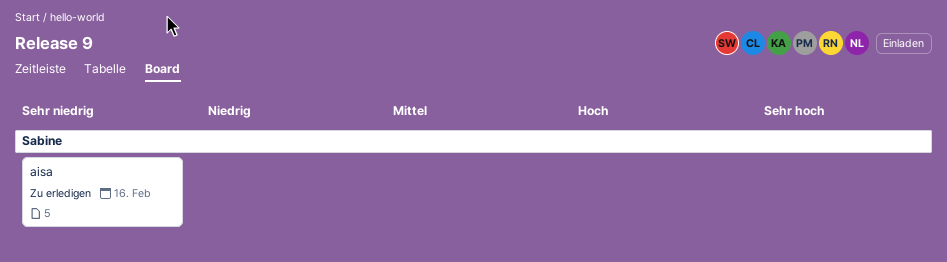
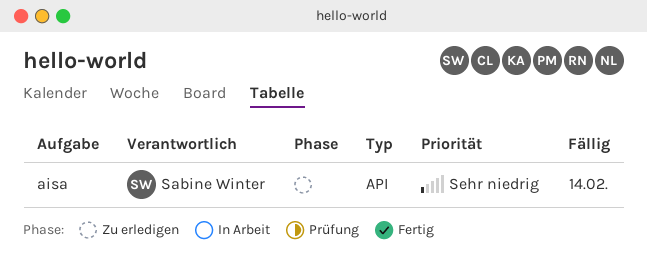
aisa, due: Feb 16 -> Feb 14

